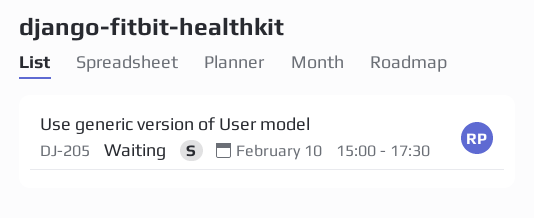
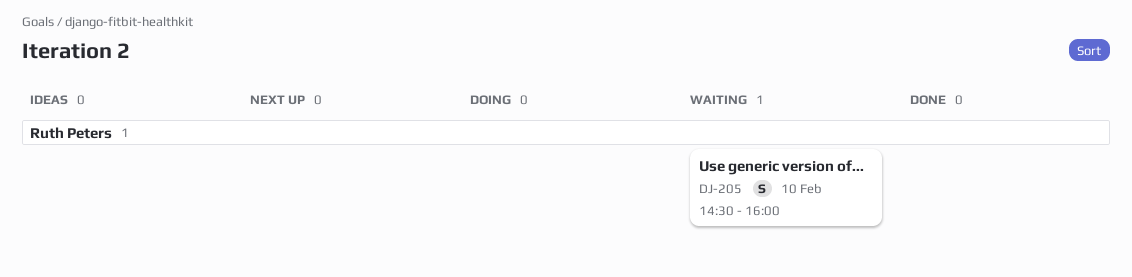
DJ-205, begins: 15:00 -> 14:30
DJ-205, ends: 17:30 -> 16:00

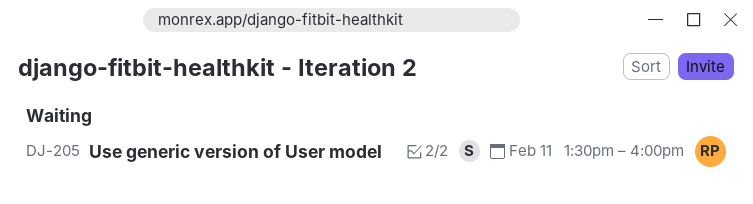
DJ-205, day: Feb 10 -> Feb 11
DJ-205, begins: 14:30 -> 13:30

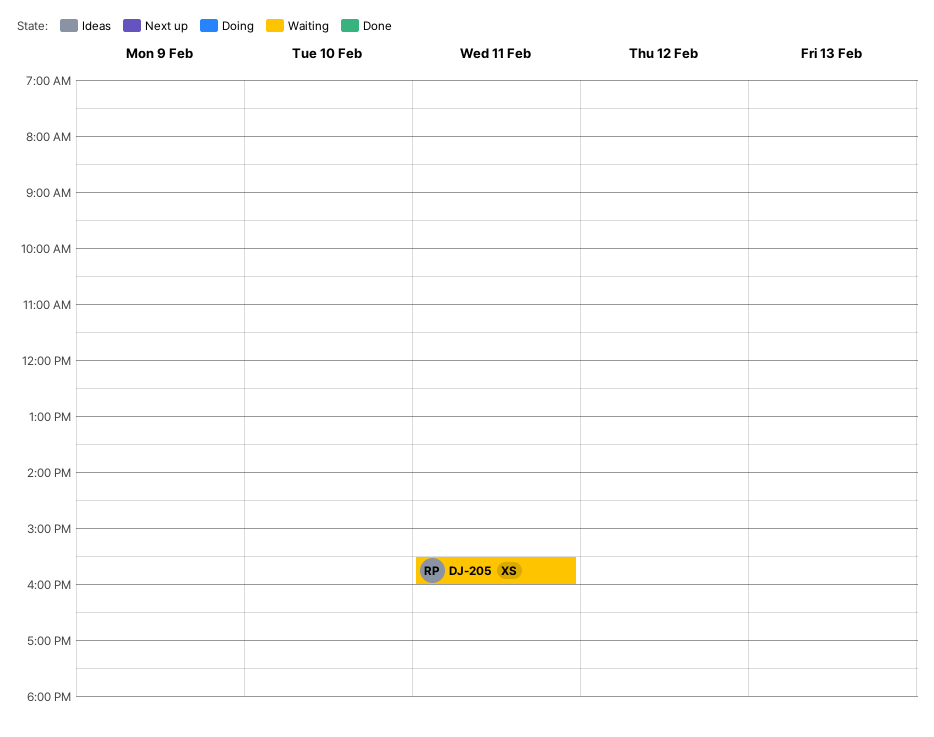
DJ-205, estimate: S -> XS
DJ-205, begins: 13:30 -> 15:30

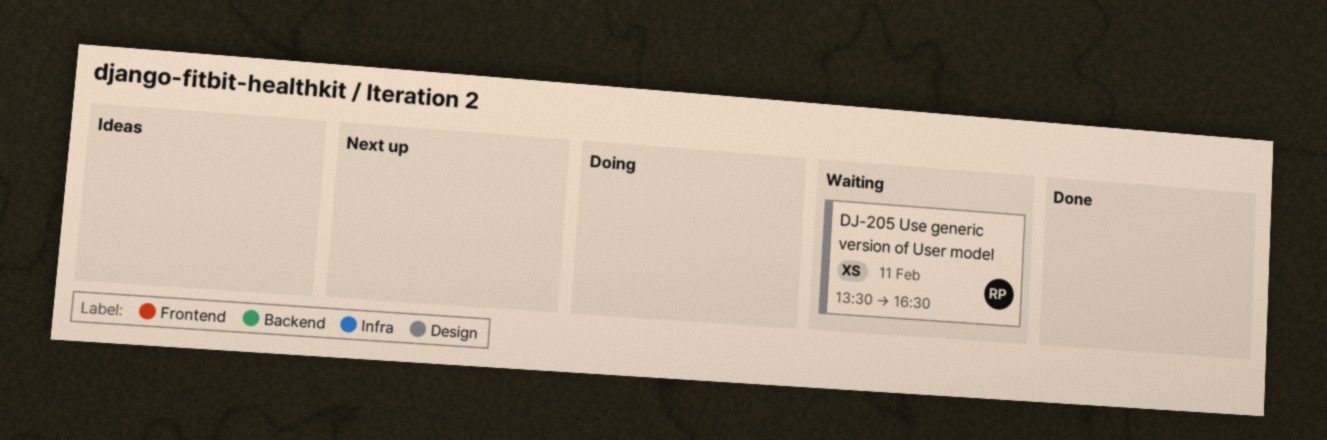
DJ-205, begins: 15:30 -> 13:30
DJ-205, ends: 16:00 -> 16:30

